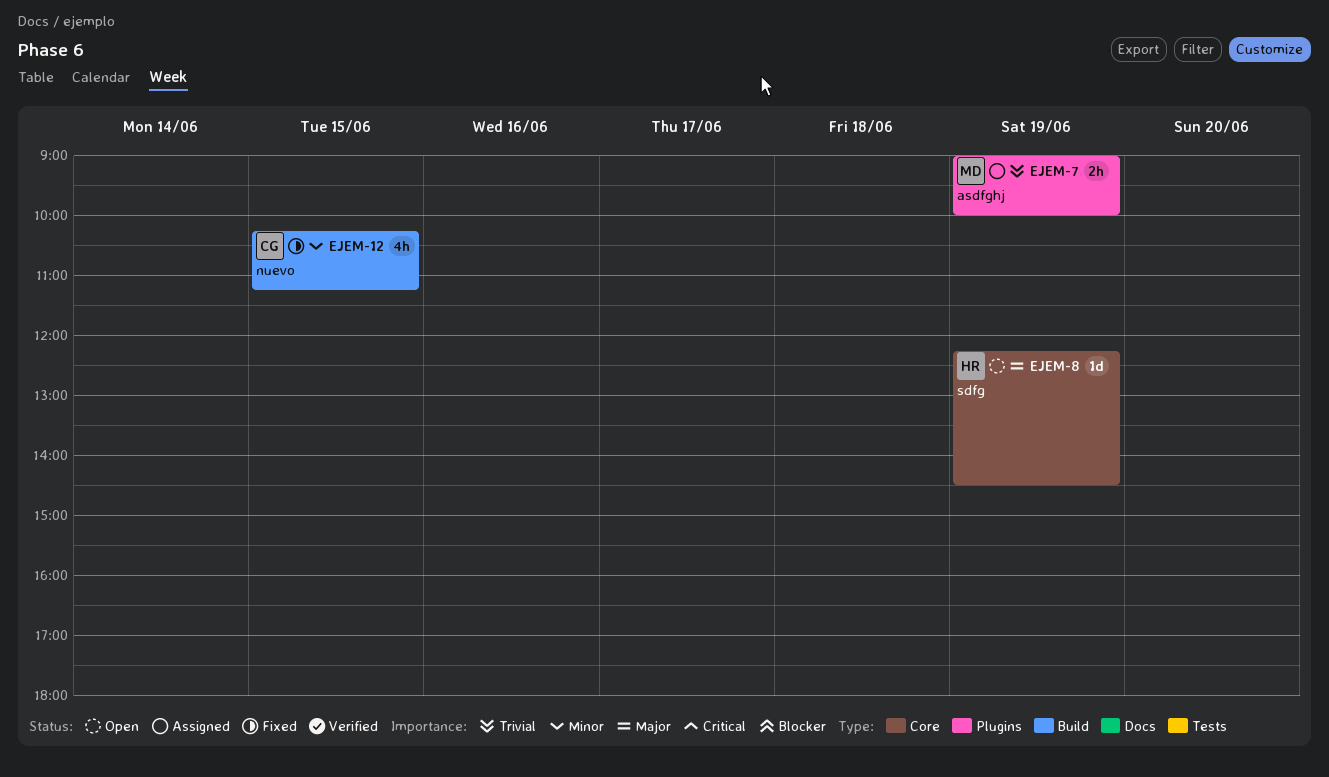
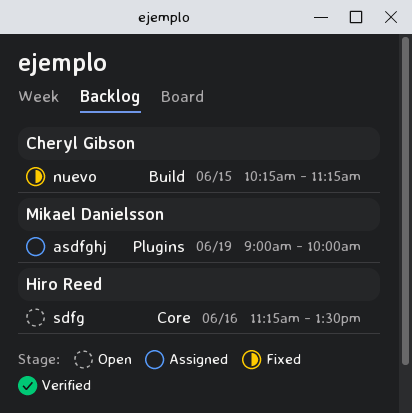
sdfg, day: Jun 19 -> Jun 16
sdfg, begins: 12:15 -> 11:15
sdfg, ends: 14:30 -> 13:30

